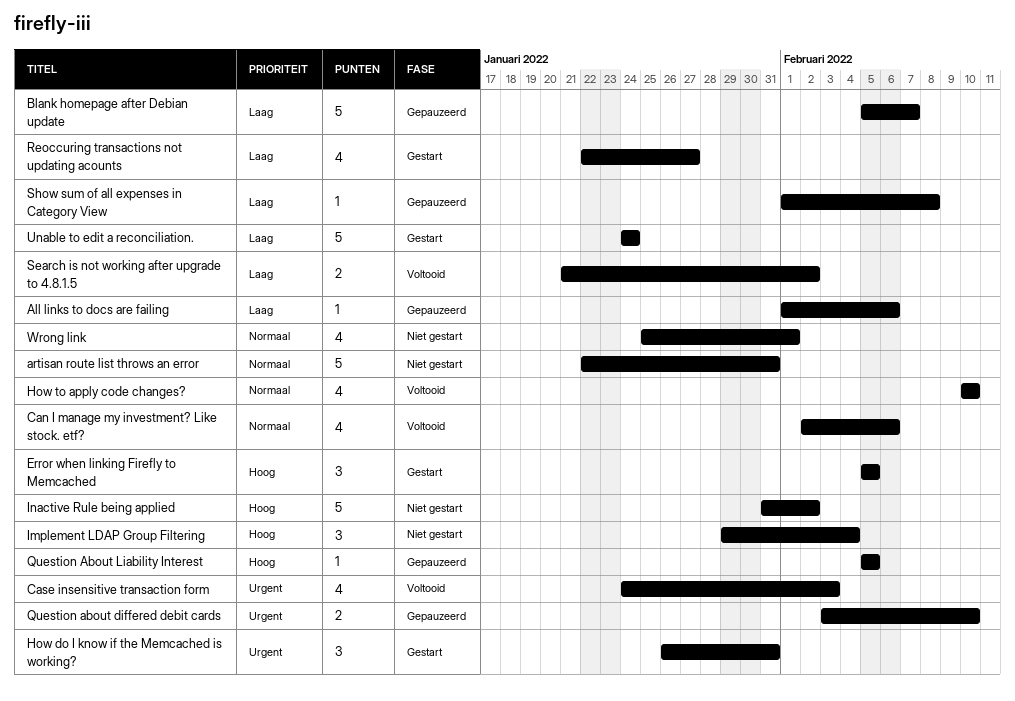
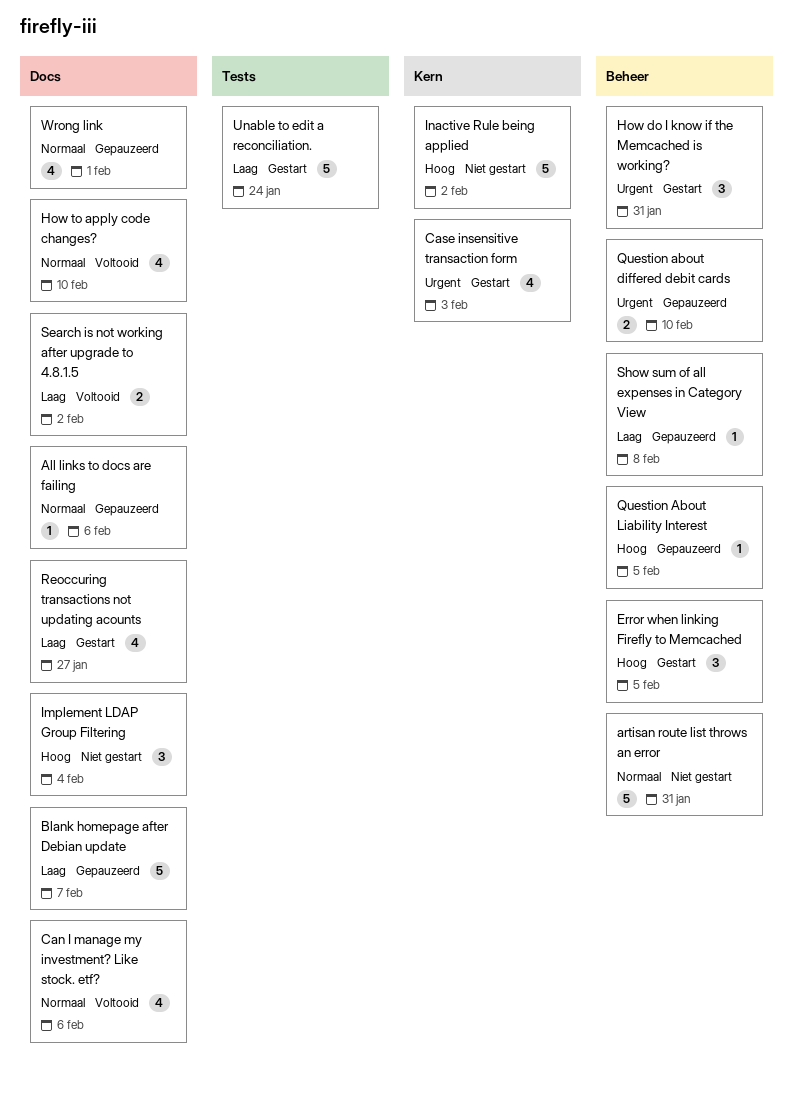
All links to docs are failing, priority: Laag -> Normaal
Case insensitive transaction form, status: Voltooid -> Gestart
Wrong link, status: Niet gestart -> Gepauzeerd

